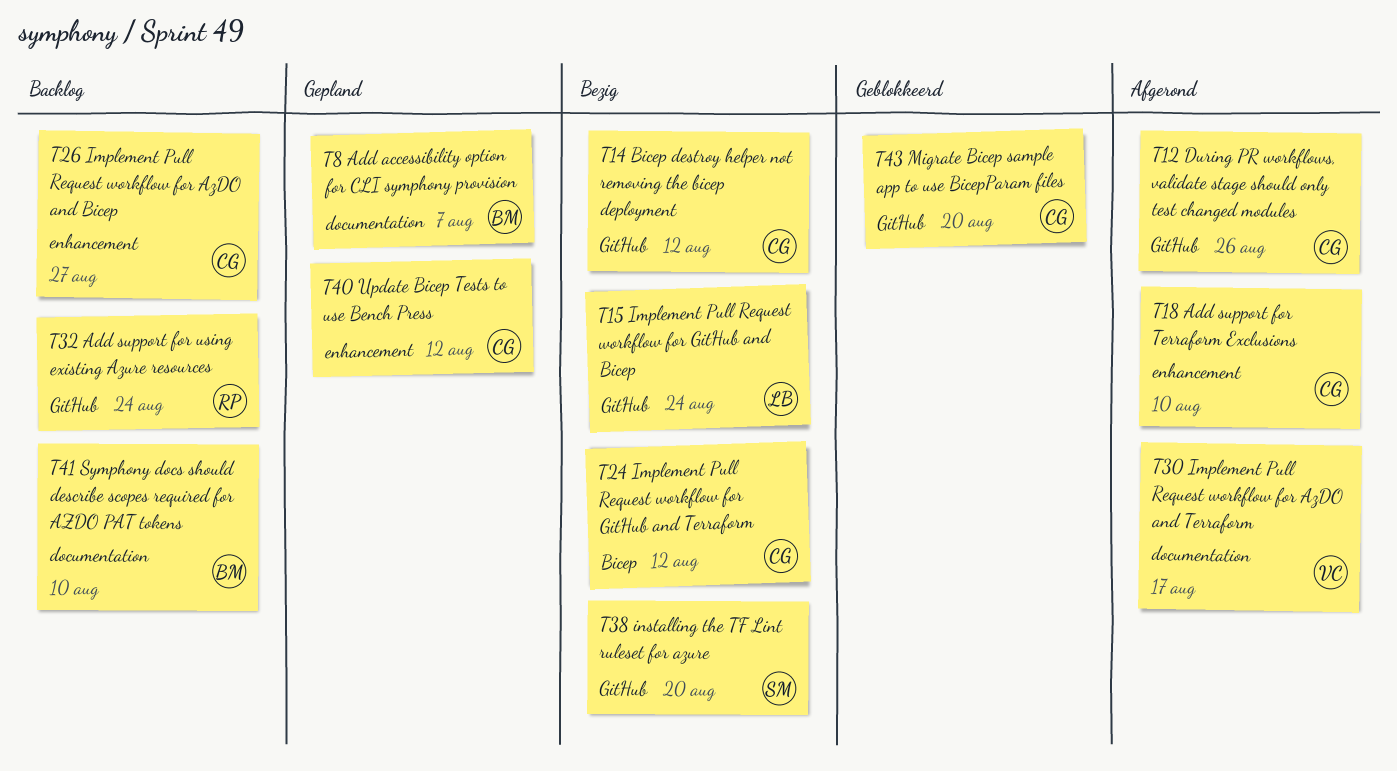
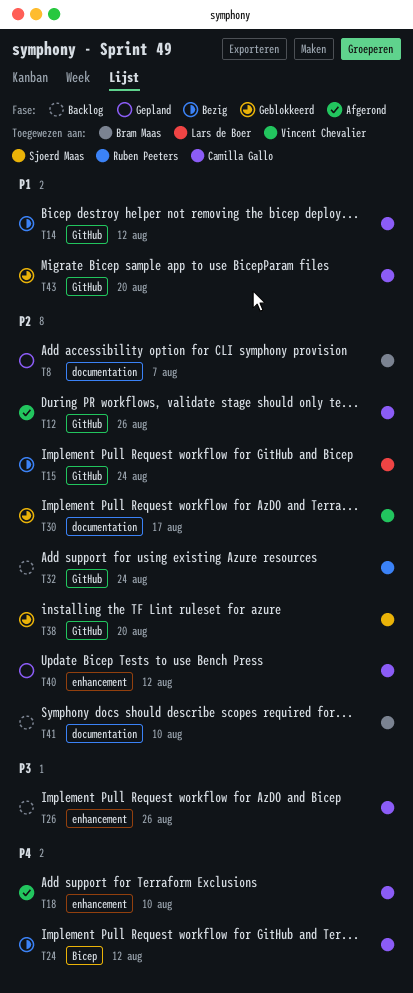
T26, due: Aug 27 -> Aug 26
T30, status: Afgerond -> Geblokkeerd
T38, status: Bezig -> Geblokkeerd

